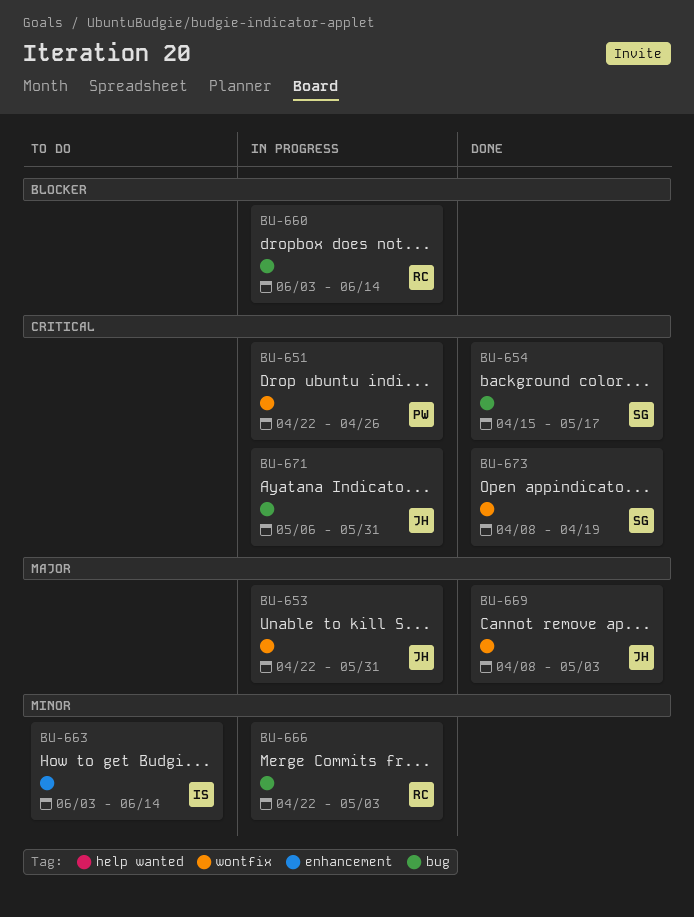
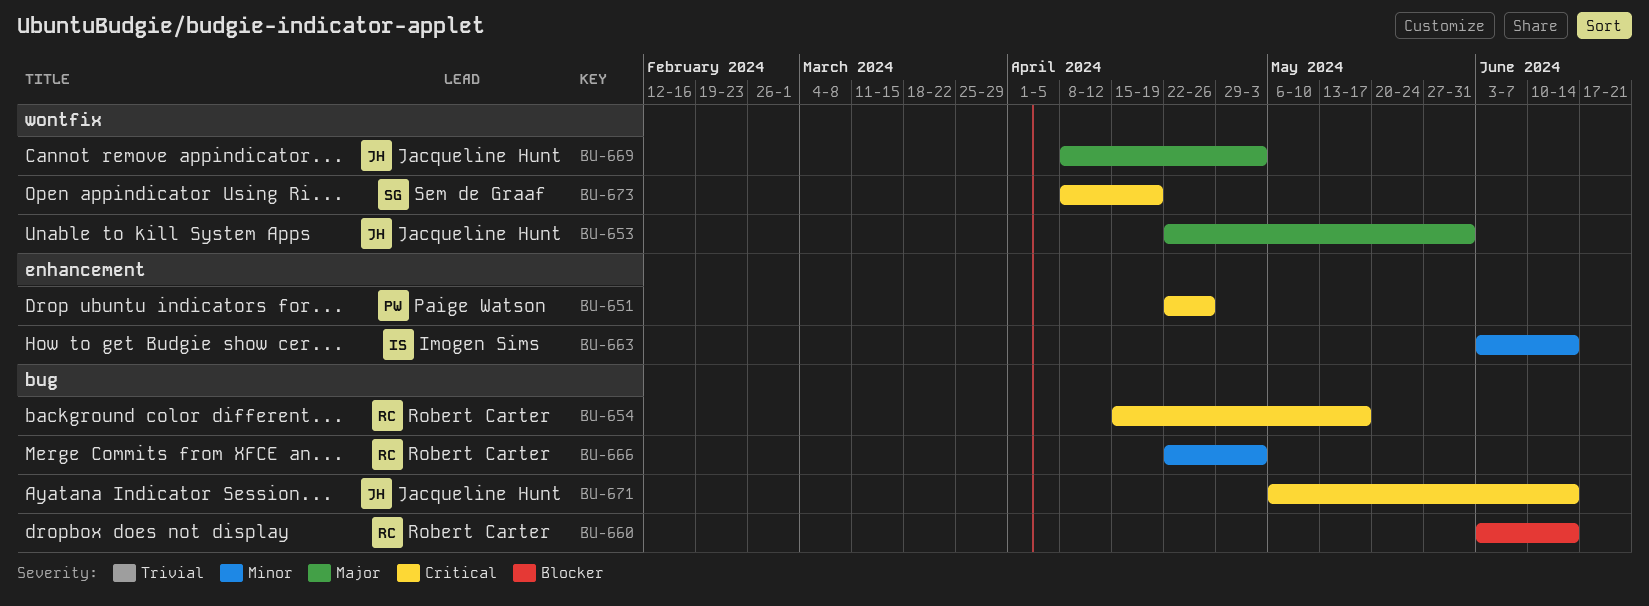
BU-651, label: wontfix -> enhancement
BU-654, owner: Sem de Graaf -> Robert Carter
BU-671, due: May 31 -> Jun 14

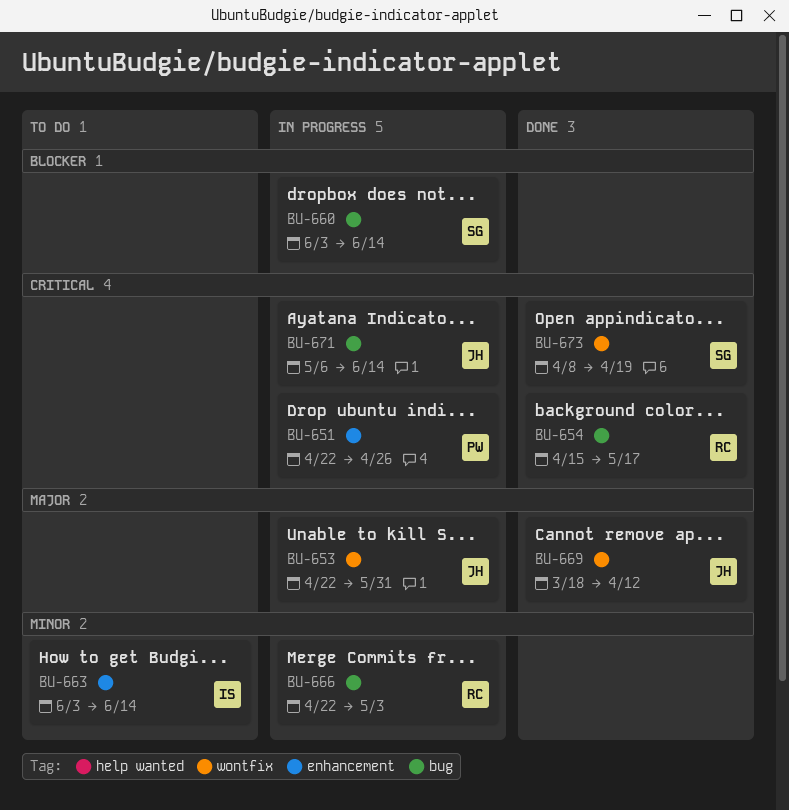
BU-660, owner: Robert Carter -> Sem de Graaf
BU-669, start: Apr 8 -> Mar 18
BU-669, due: May 3 -> Apr 12

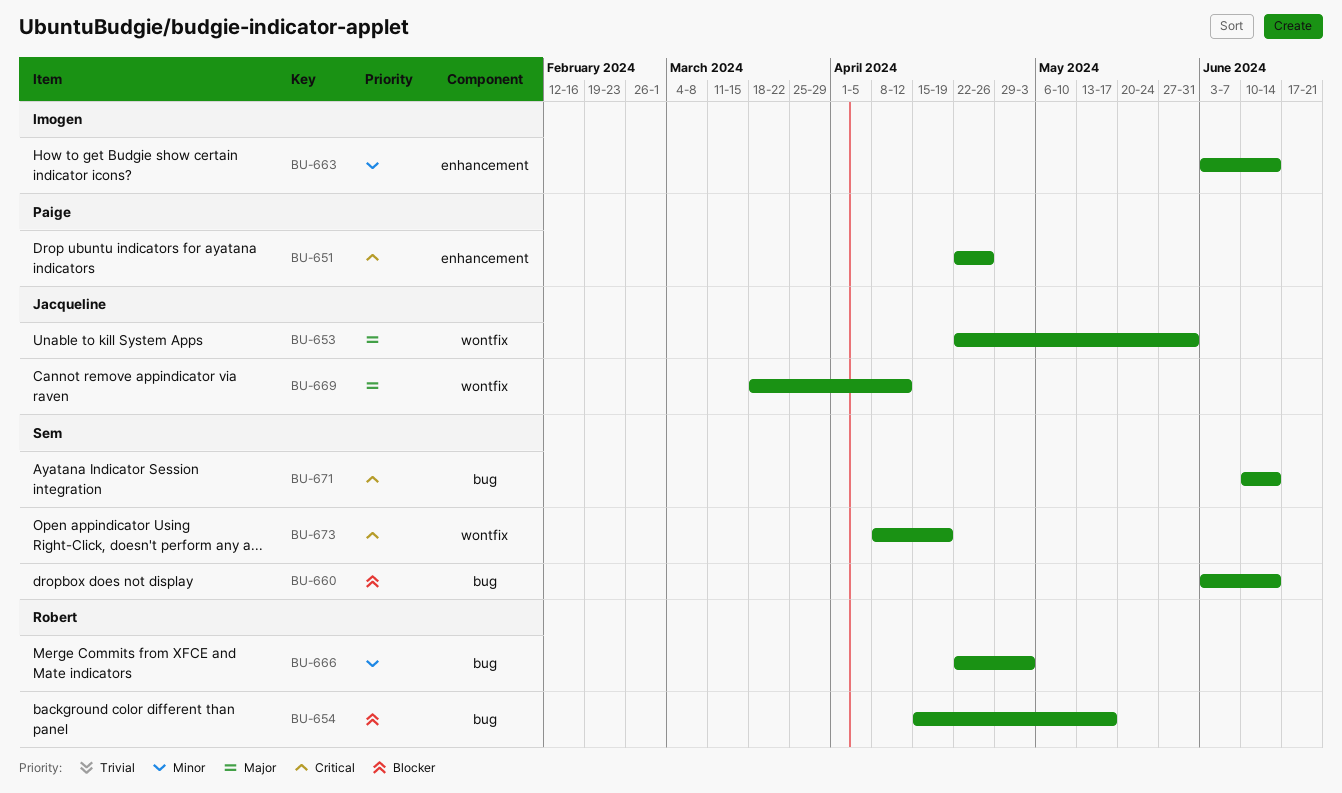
BU-654, priority: Critical -> Blocker
BU-671, owner: Jacqueline -> Sem
BU-671, start: May 6 -> Jun 10

